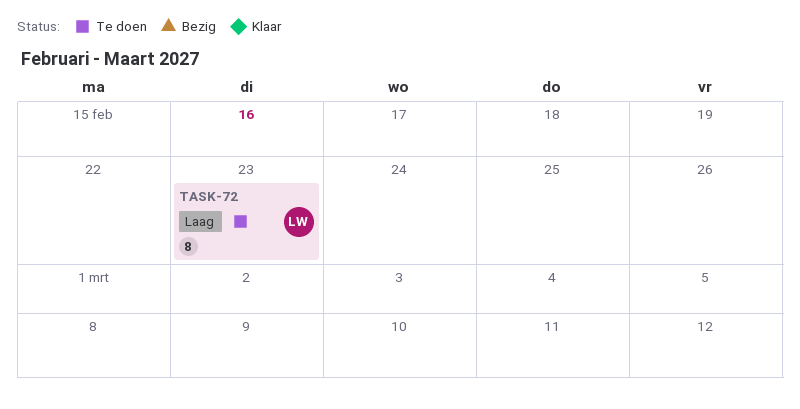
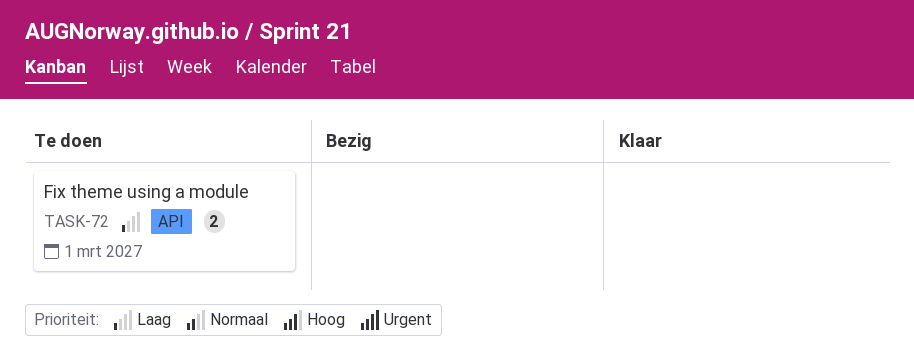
TASK-72, estimate: 8 -> 2
TASK-72, due: Feb 23 -> Mar 1

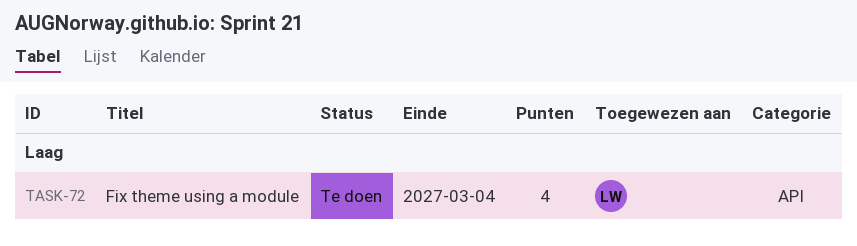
TASK-72, estimate: 2 -> 4
TASK-72, due: Mar 1 -> Mar 4

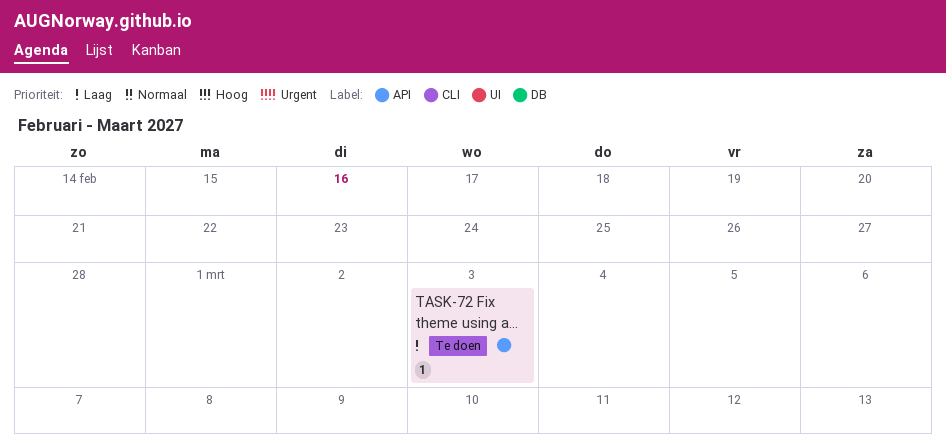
TASK-72, estimate: 4 -> 1
TASK-72, due: Mar 4 -> Mar 3

